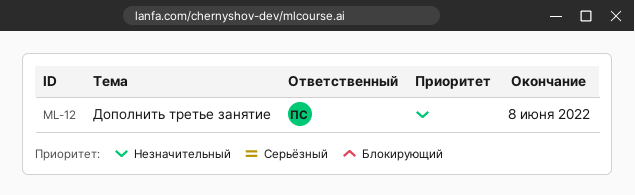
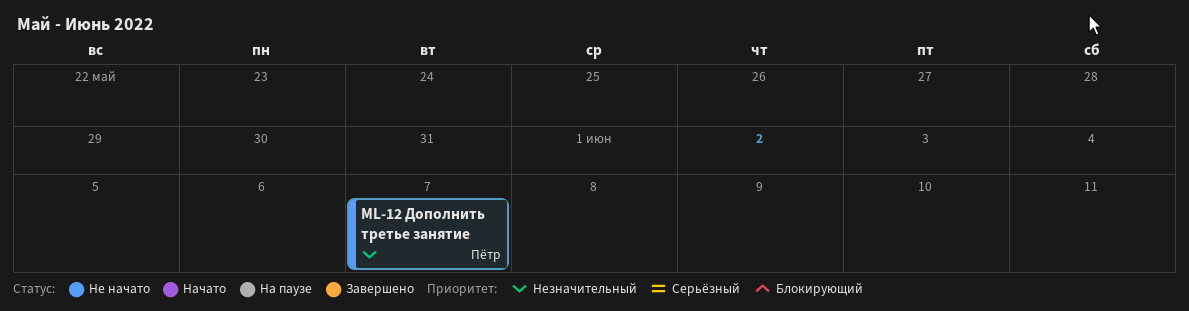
ML-12, due: Jun 8 -> Jun 7

